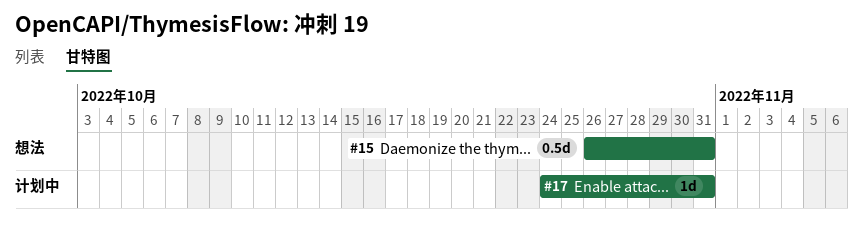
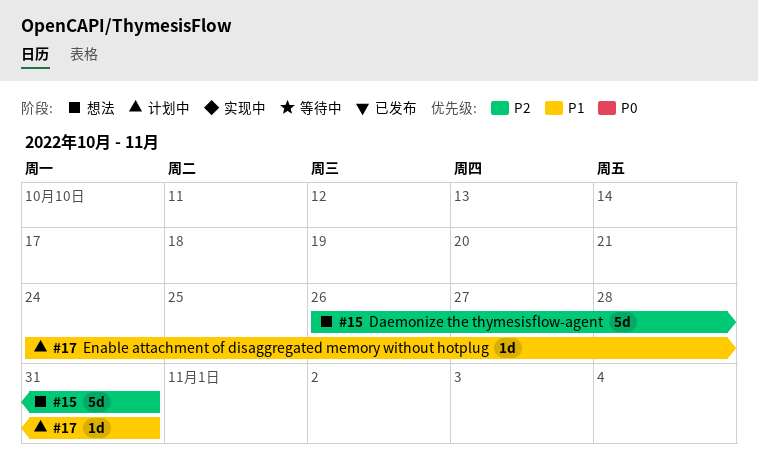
#15, estimate: 0.5d -> 5d

